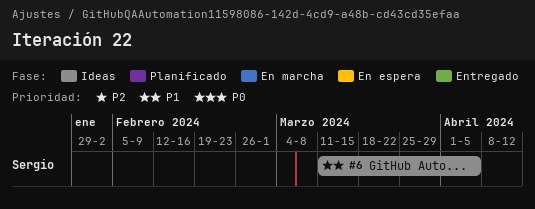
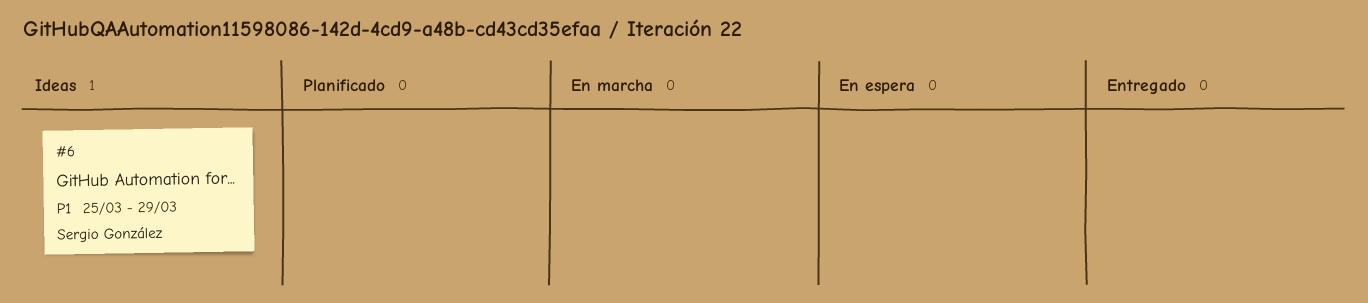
#6, start: Mar 11 -> Mar 25
#6, due: Apr 5 -> Mar 29

